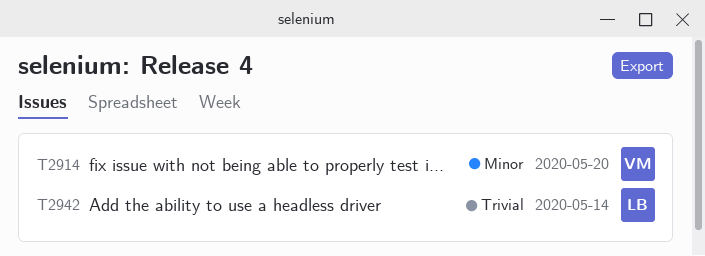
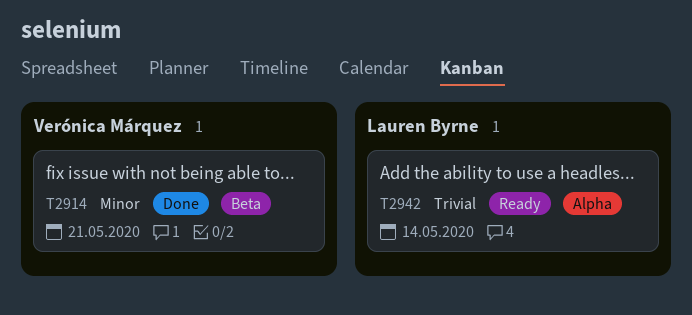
T2914, due: May 20 -> May 21

